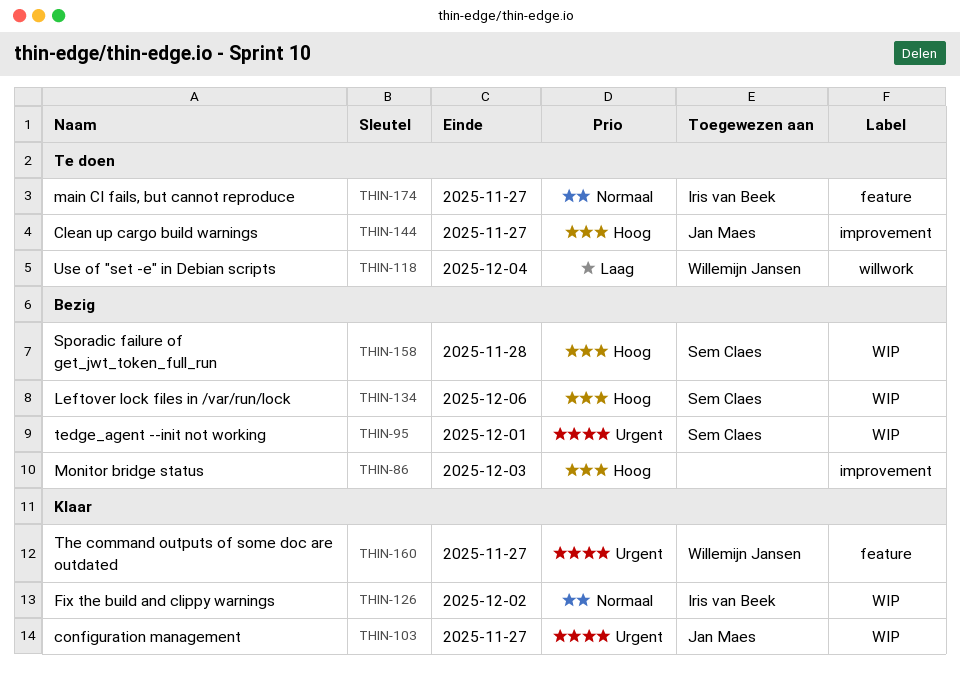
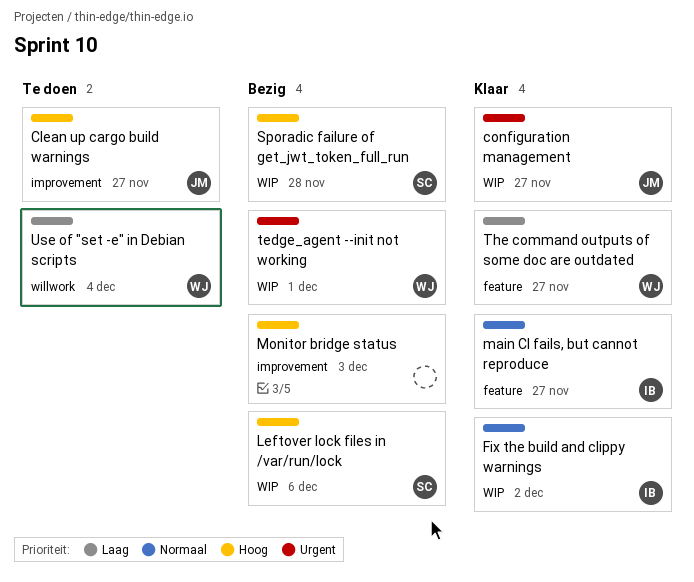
main CI fails, but cannot reproduce, status: Te doen -> Klaar
tedge_agent --init not working, owner: Sem Claes -> Willemijn Jansen
The command outputs of some doc are outdated, priority: Urgent -> Laag

